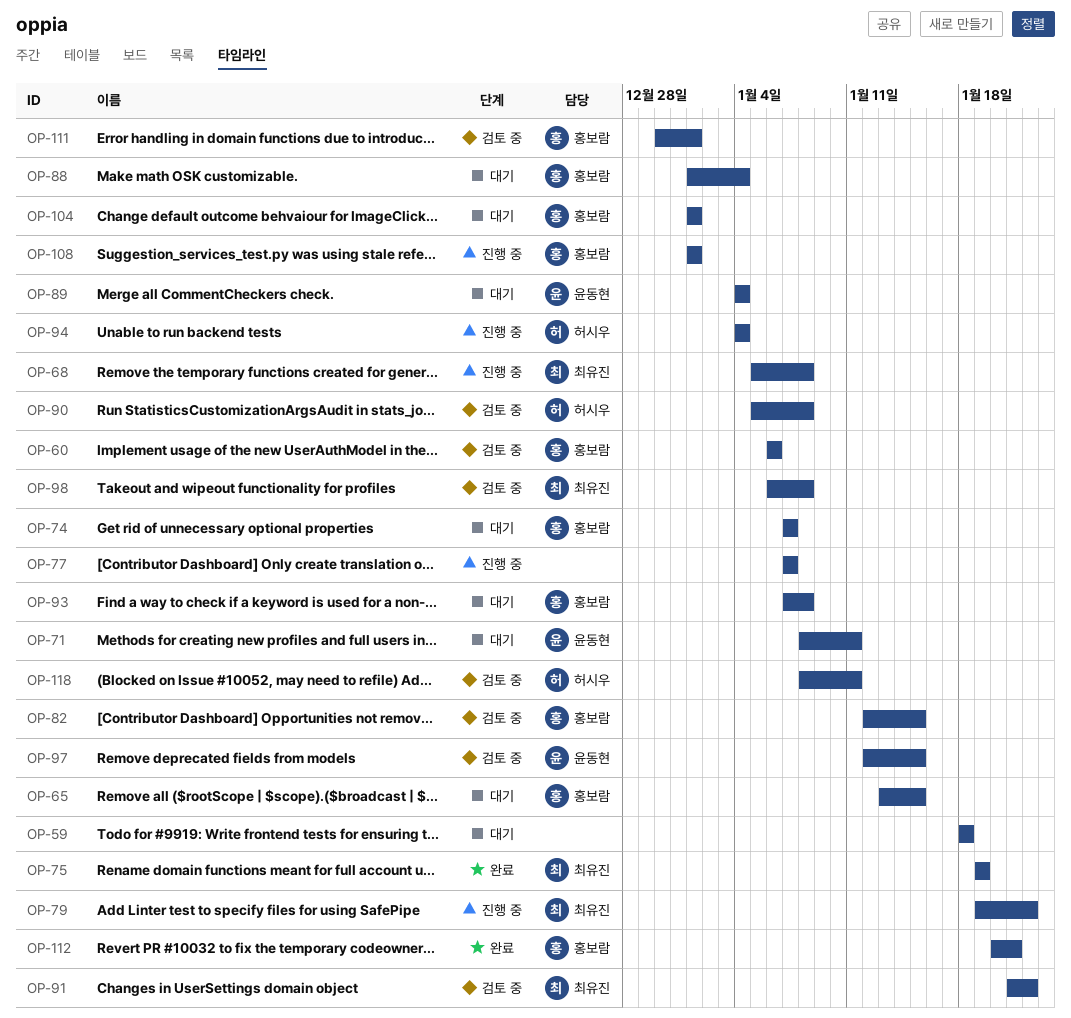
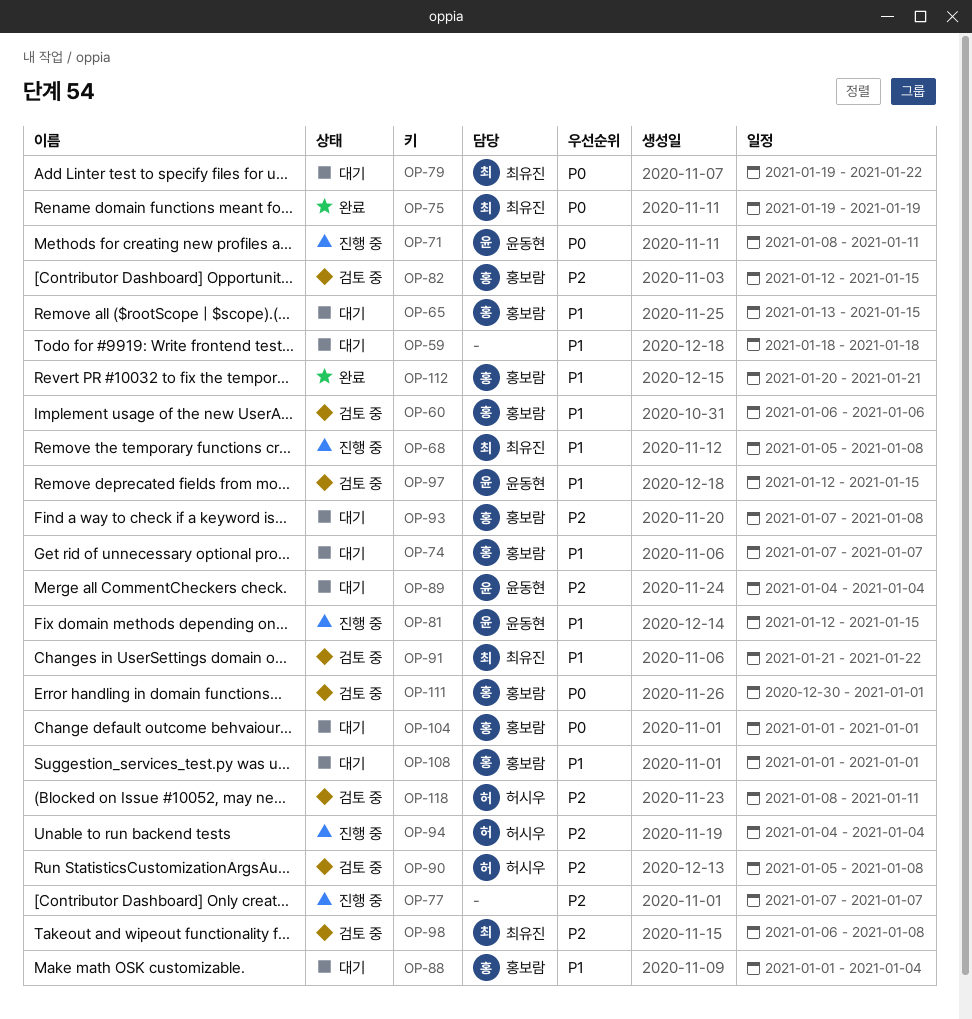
OP-71, status: 대기 -> 진행 중
OP-79, status: 진행 중 -> 대기
OP-81: none -> present
OP-108, status: 진행 중 -> 대기

